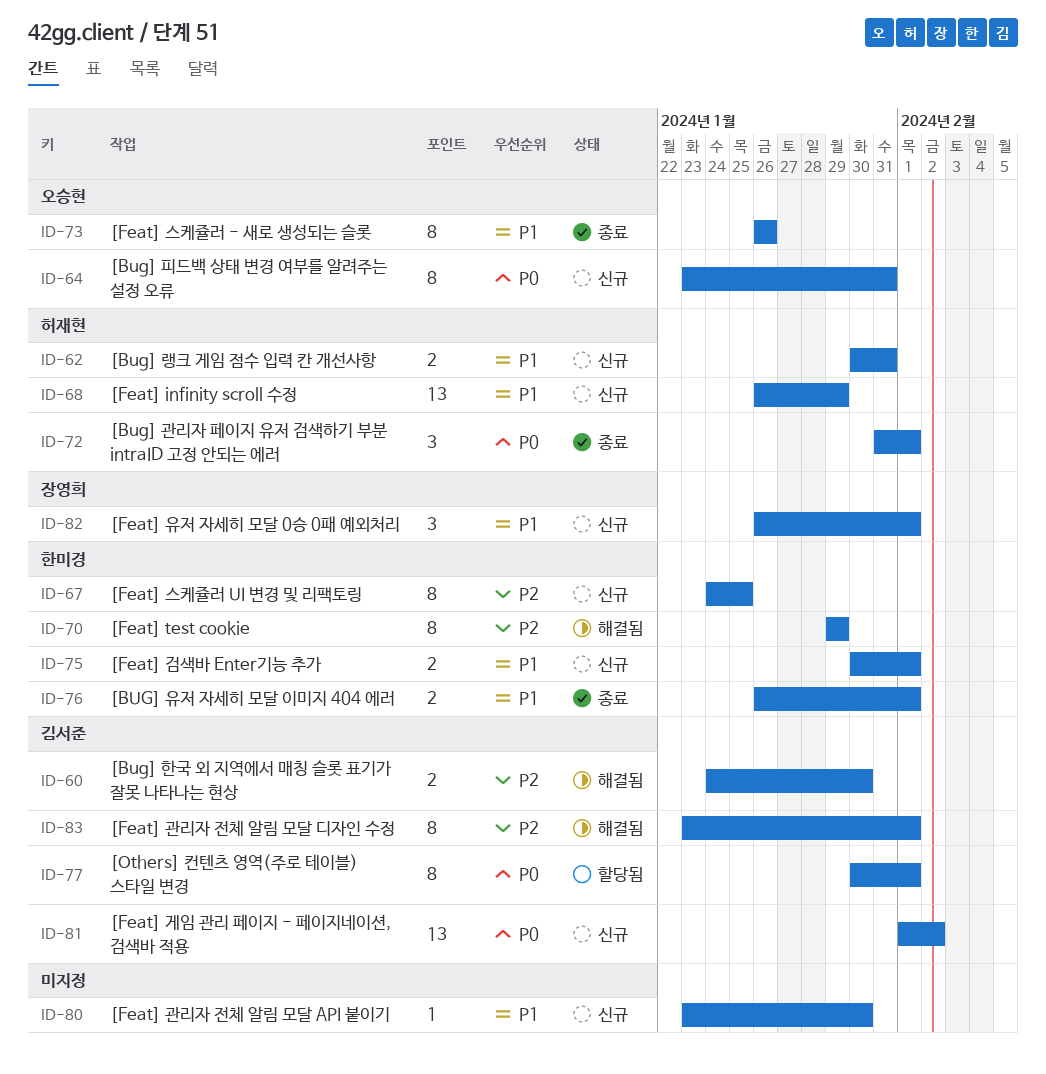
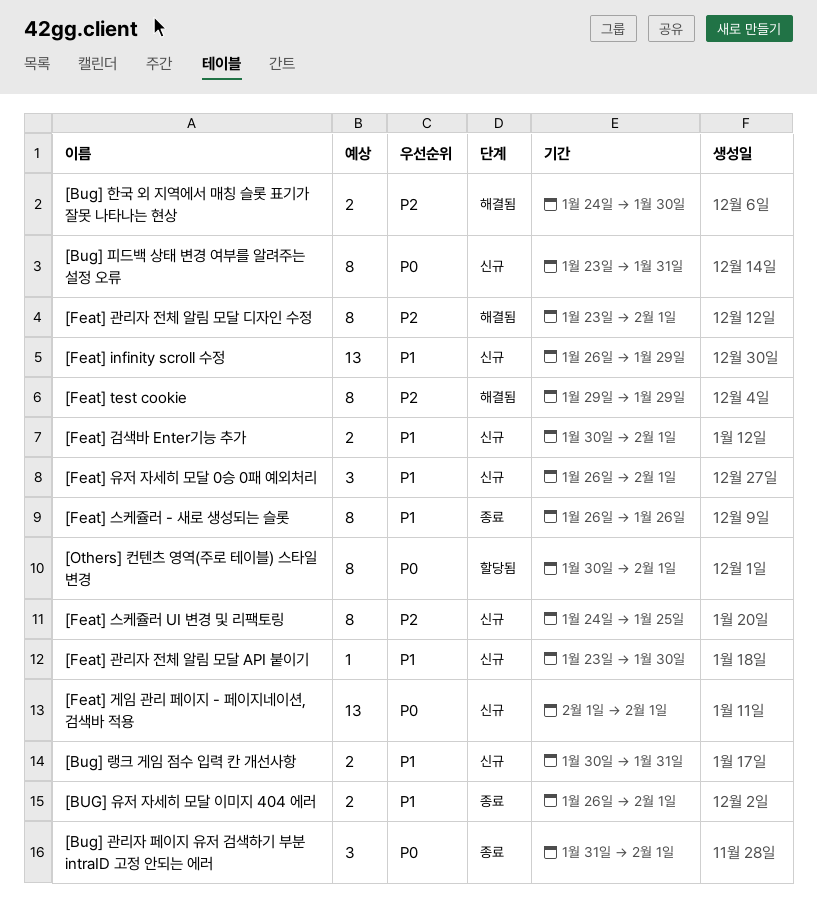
[Feat] 게임 관리 페이지 - 페이지네이션, 검색바 적용, due: Feb 2 -> Feb 1

